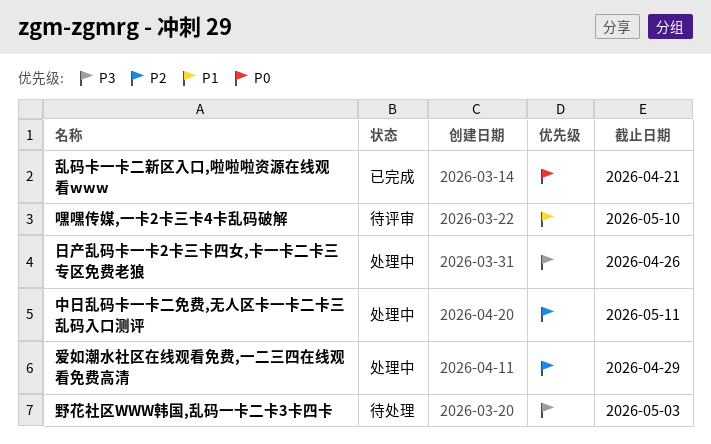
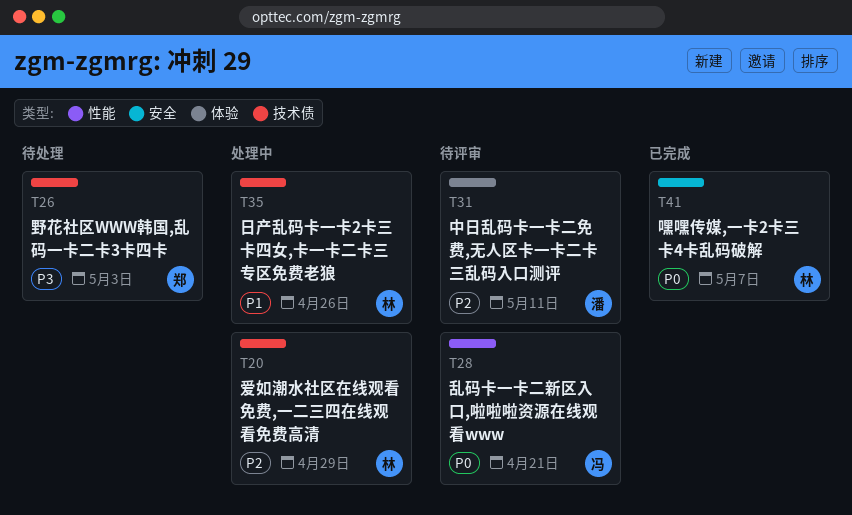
中日乱码卡一卡二免费,无人区卡一卡二卡三乱码入口测评, status: 处理中 -> 待评审
乱码卡一卡二新区入口,啦啦啦资源在线观看www, status: 已完成 -> 待评审
嘿嘿传媒,一卡2卡三卡4卡乱码破解, status: 待评审 -> 已完成
嘿嘿传媒,一卡2卡三卡4卡乱码破解, priority: P1 -> P0
嘿嘿传媒,一卡2卡三卡4卡乱码破解, due: May 10 -> May 7
日产乱码卡一卡2卡三卡四女,卡一卡二卡三专区免费老狼, priority: P3 -> P1

